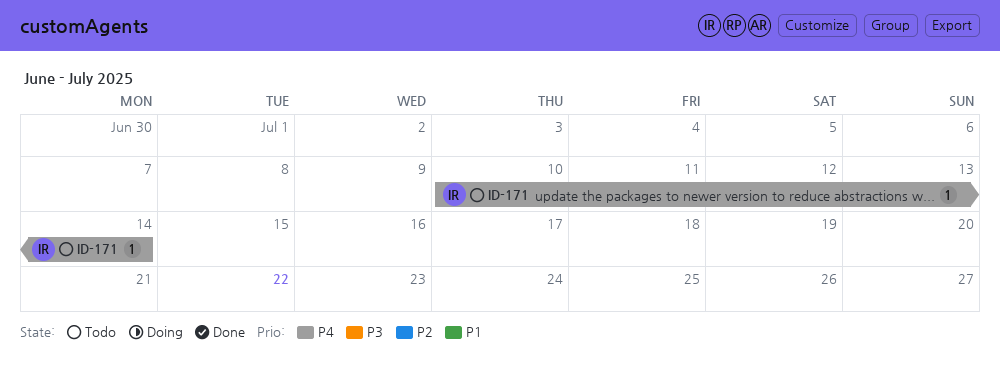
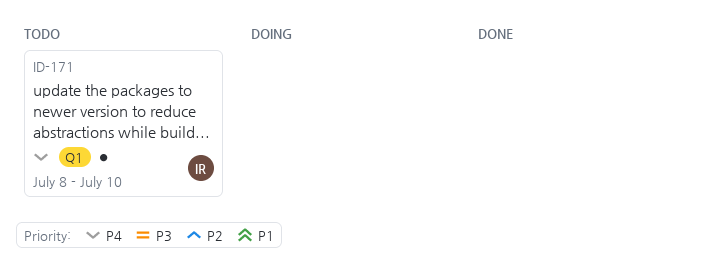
ID-171, start: Jul 10 -> Jul 8
ID-171, due: Jul 14 -> Jul 10

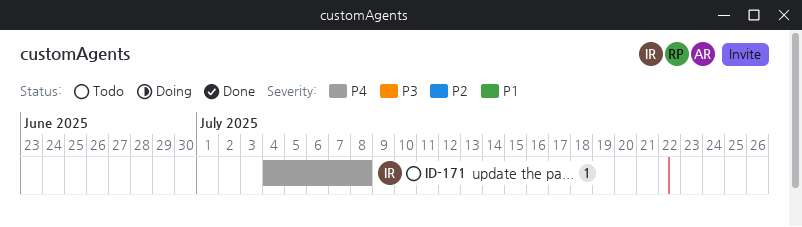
ID-171, start: Jul 8 -> Jul 4
ID-171, due: Jul 10 -> Jul 8

